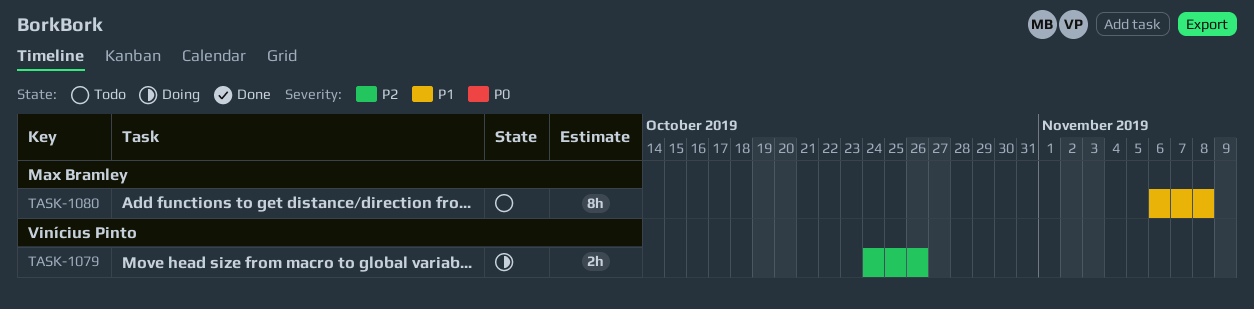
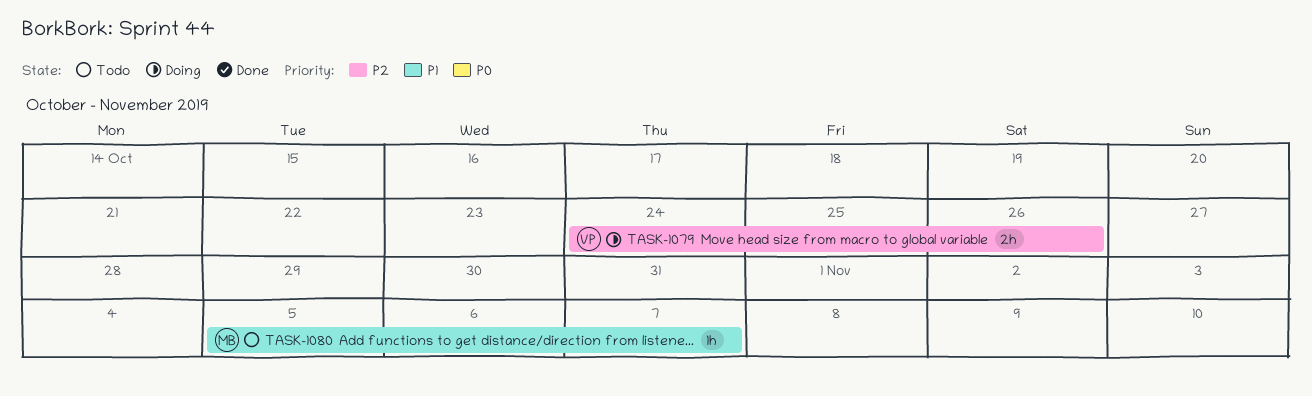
TASK-1080, estimate: 8h -> 1h
TASK-1080, start: Nov 6 -> Nov 5
TASK-1080, due: Nov 8 -> Nov 7

